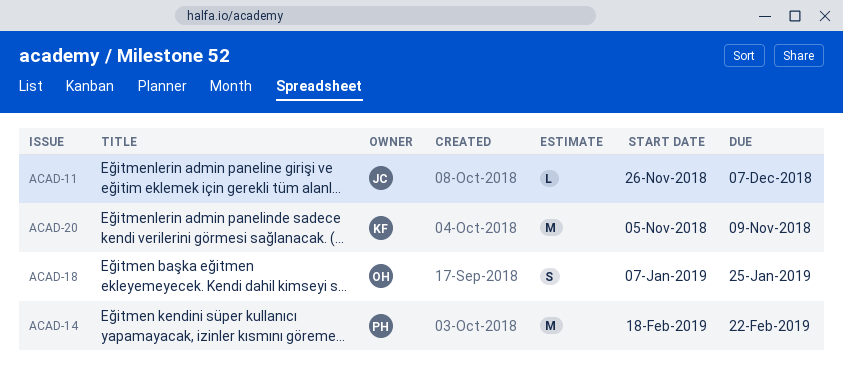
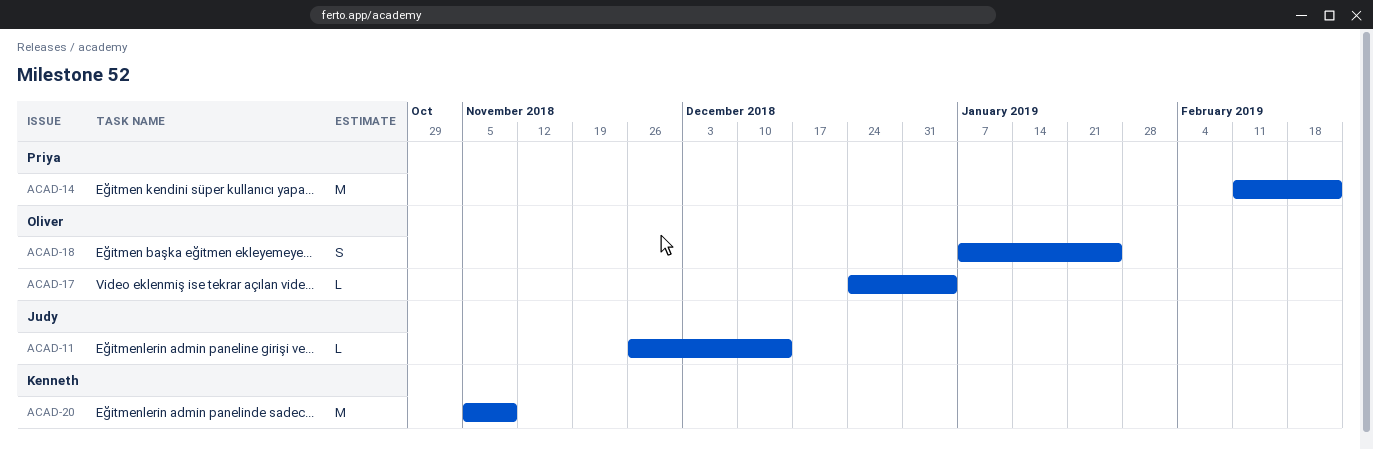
ACAD-11, due: Dec 7 -> Dec 14
ACAD-14, start: Feb 18 -> Feb 11
ACAD-17: none -> present

